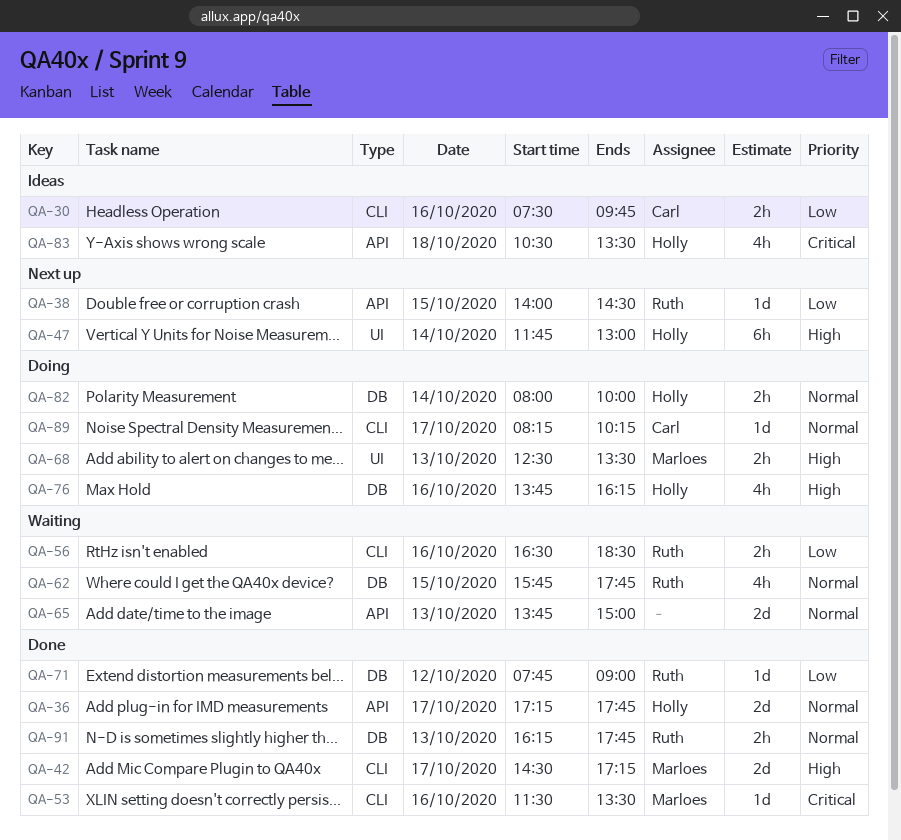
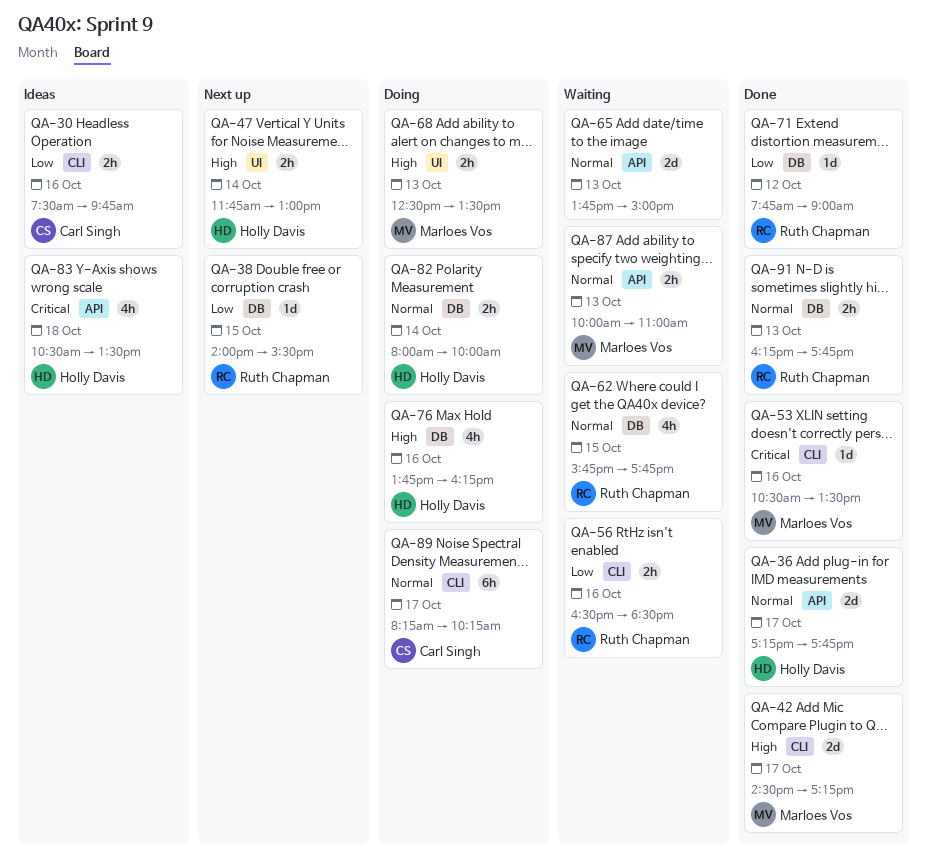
QA-38, label: API -> DB
QA-38, ends: 14:30 -> 15:30
QA-47, estimate: 6h -> 2h
QA-53, begins: 11:30 -> 10:30
QA-87: none -> present
QA-89, estimate: 1d -> 6h

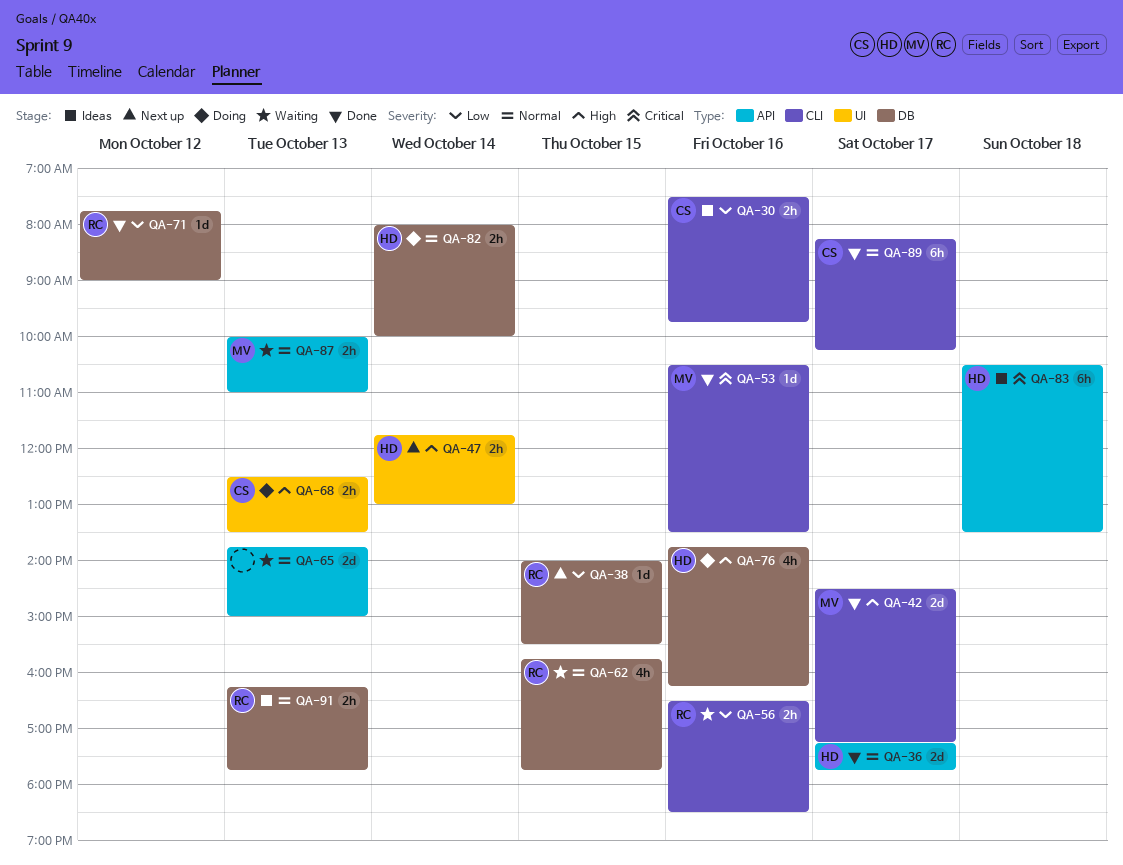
QA-68, owner: Marloes Vos -> Carl Singh
QA-83, estimate: 4h -> 6h
QA-89, status: Doing -> Done
QA-91, status: Done -> Ideas

